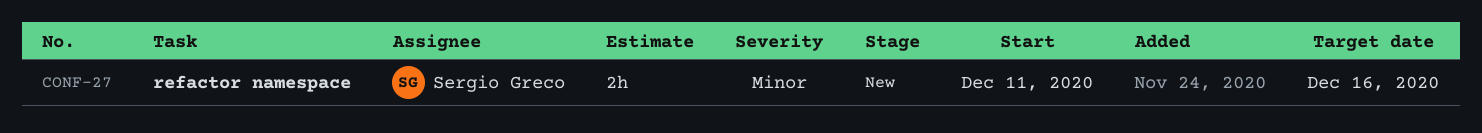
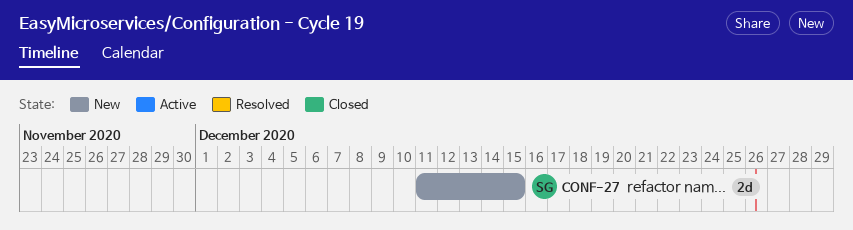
CONF-27, estimate: 2h -> 2d
CONF-27, due: Dec 16 -> Dec 15

